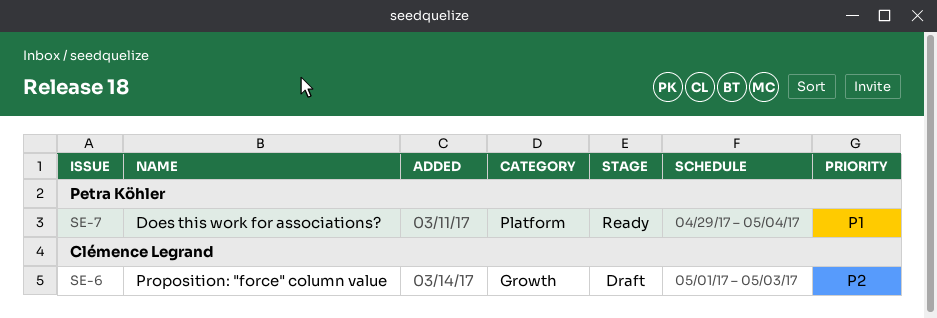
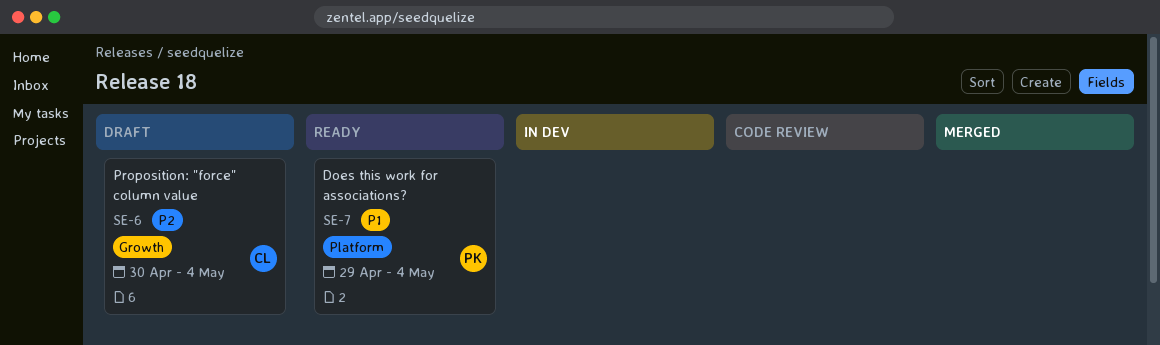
SE-6, start: May 1 -> Apr 30
SE-6, due: May 3 -> May 4

